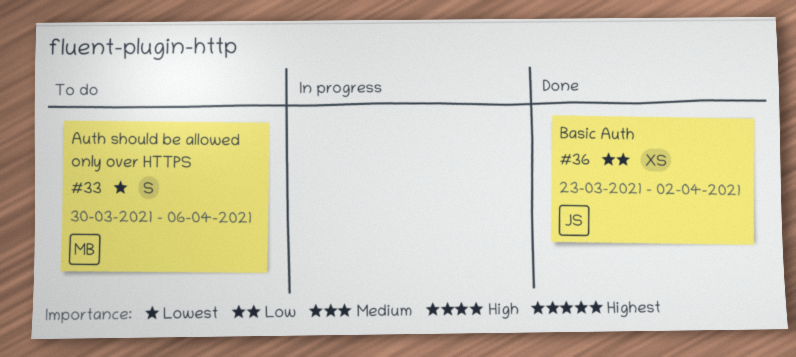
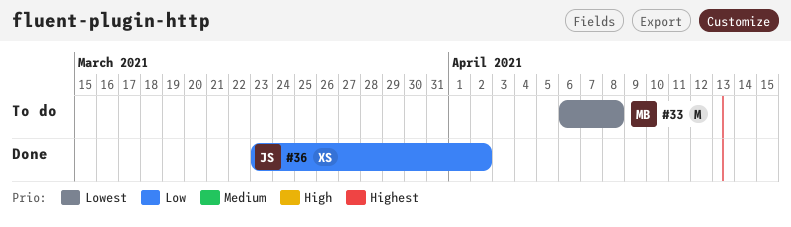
#33, estimate: S -> M
#33, start: Mar 30 -> Apr 6
#33, due: Apr 6 -> Apr 8

